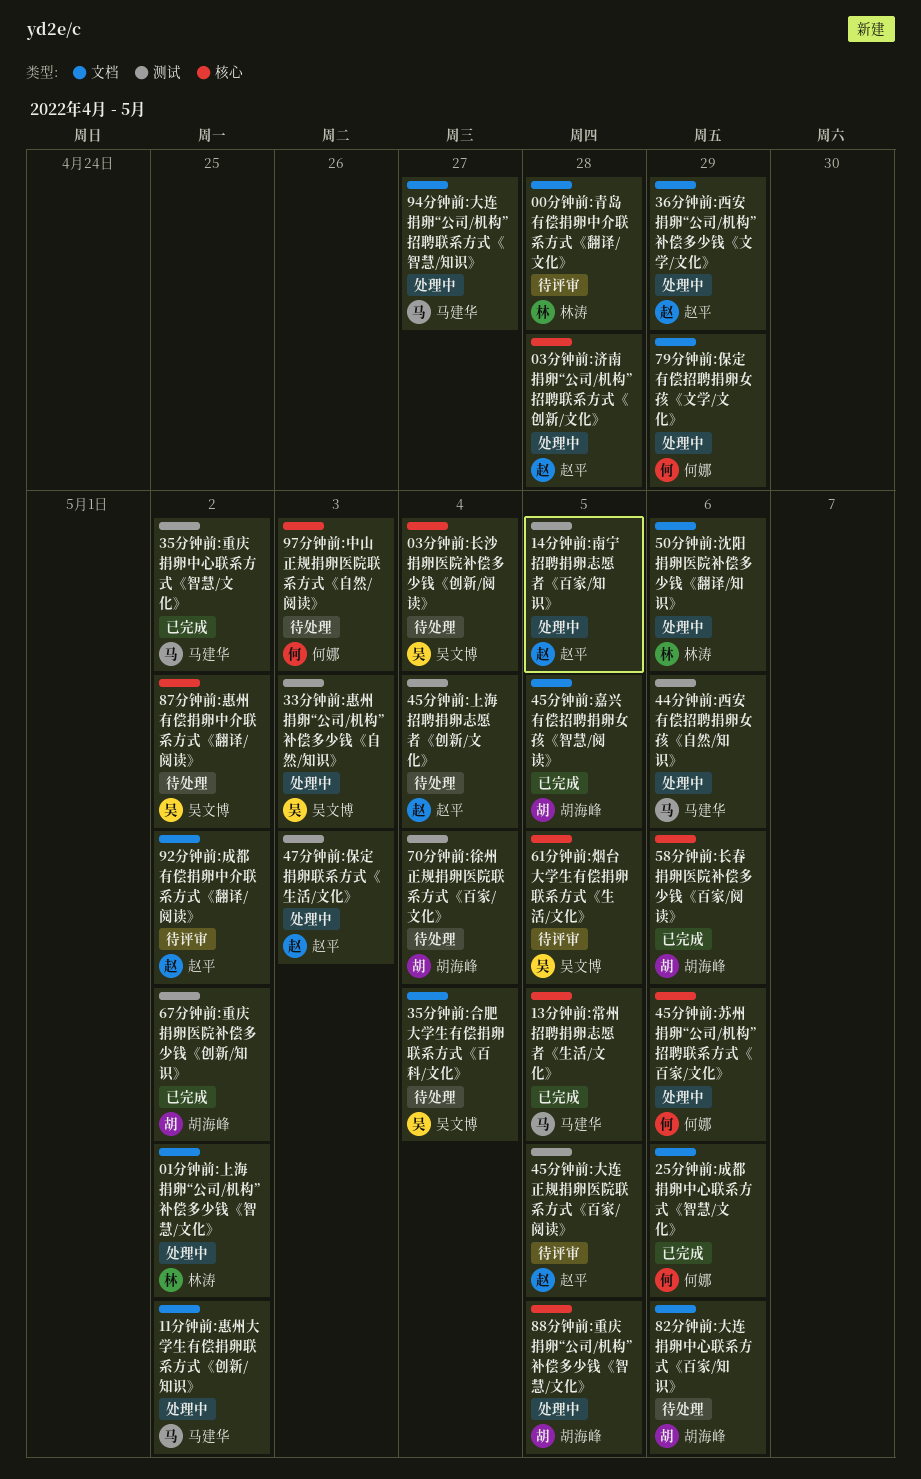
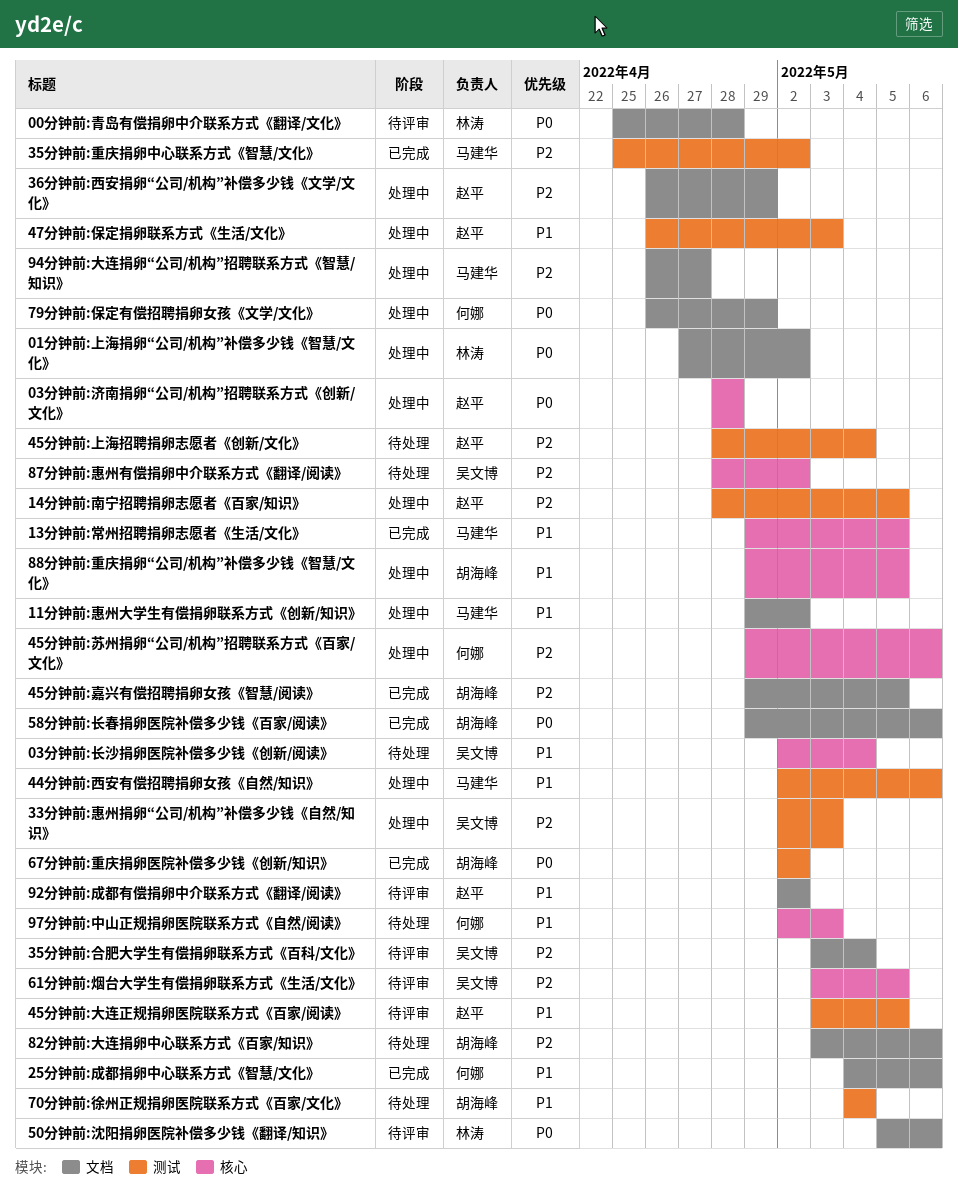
35分钟前:合肥大学生有偿捐卵联系方式《百科/文化》, status: 待处理 -> 待评审
50分钟前:沈阳捐卵医院补偿多少钱《翻译/知识》, status: 处理中 -> 待评审
58分钟前:长春捐卵医院补偿多少钱《百家/阅读》, label: 核心 -> 文档

